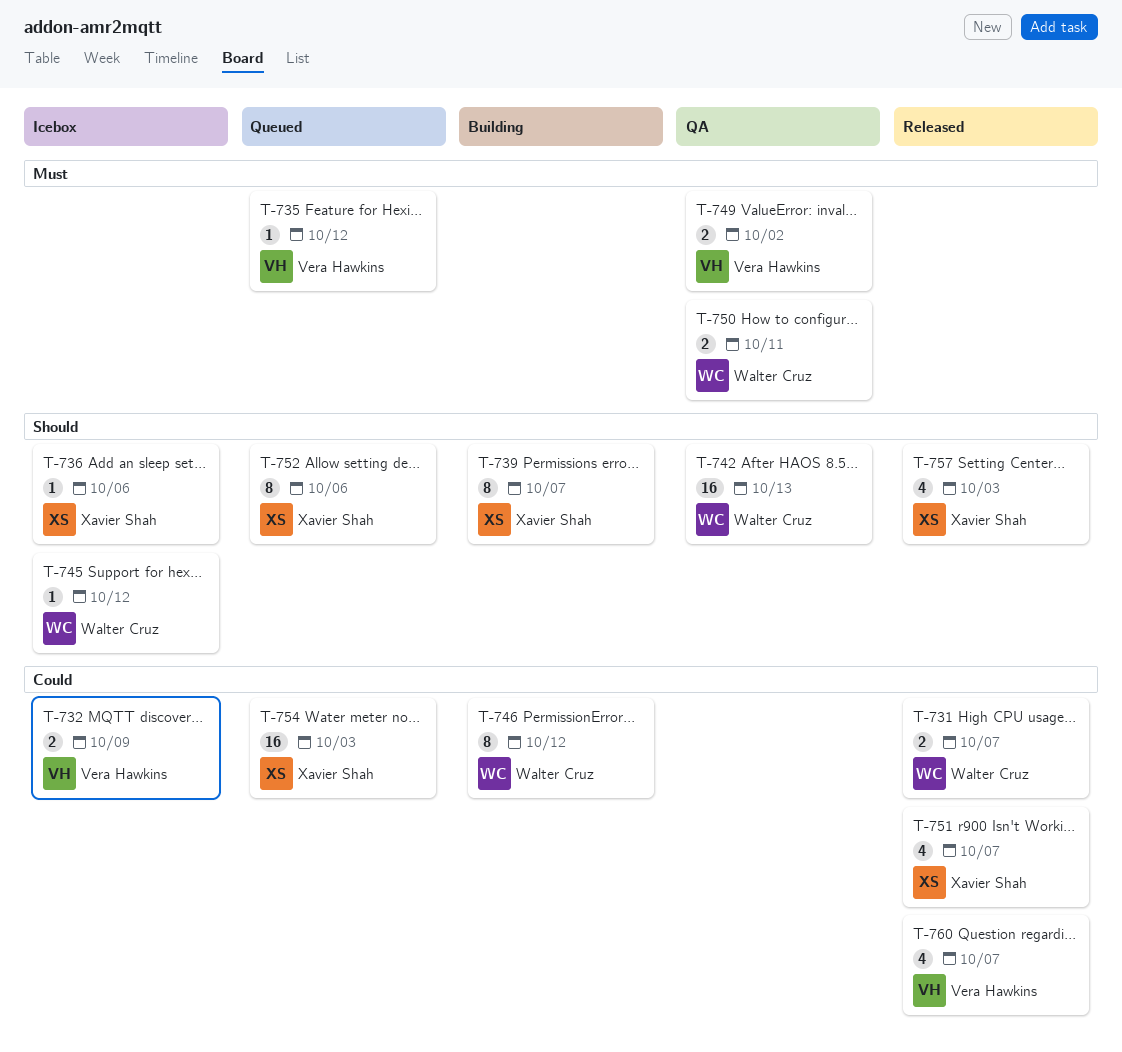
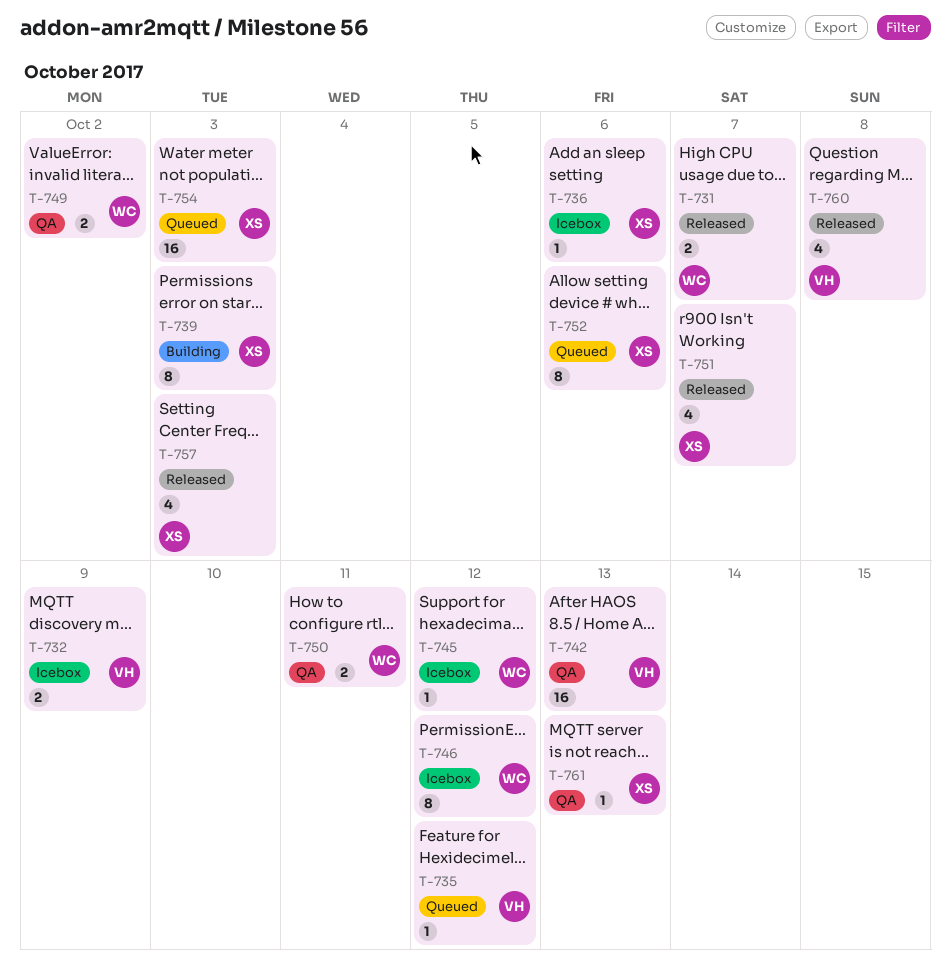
T-739, due: Oct 7 -> Oct 3
T-742, owner: Walter Cruz -> Vera Hawkins
T-746, status: Building -> Icebox
T-749, owner: Vera Hawkins -> Walter Cruz
T-760, due: Oct 7 -> Oct 8
T-761: none -> present

